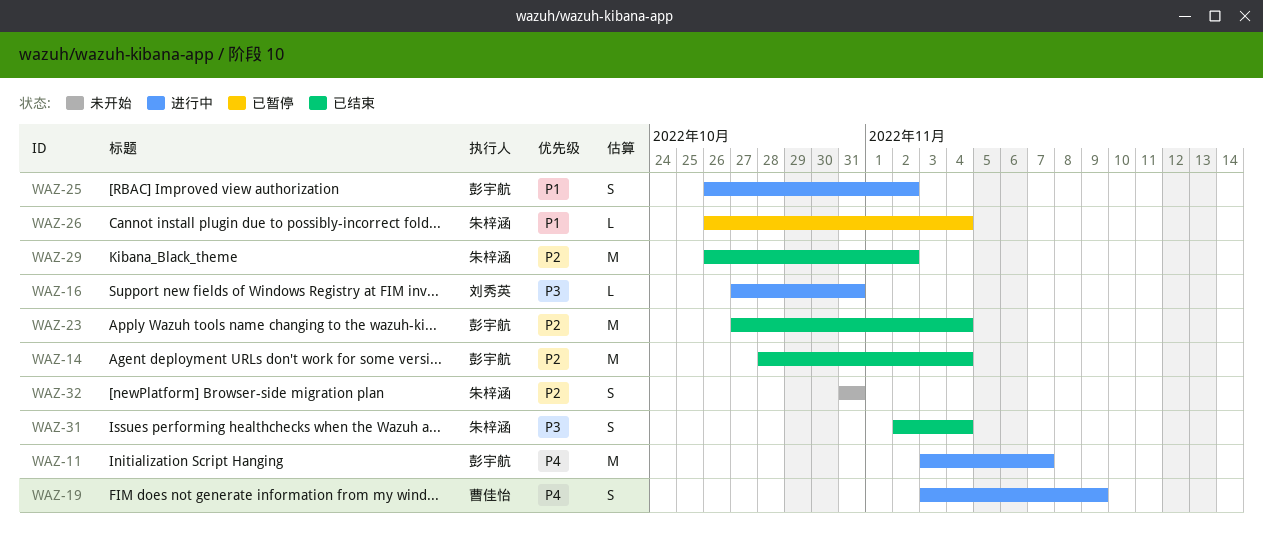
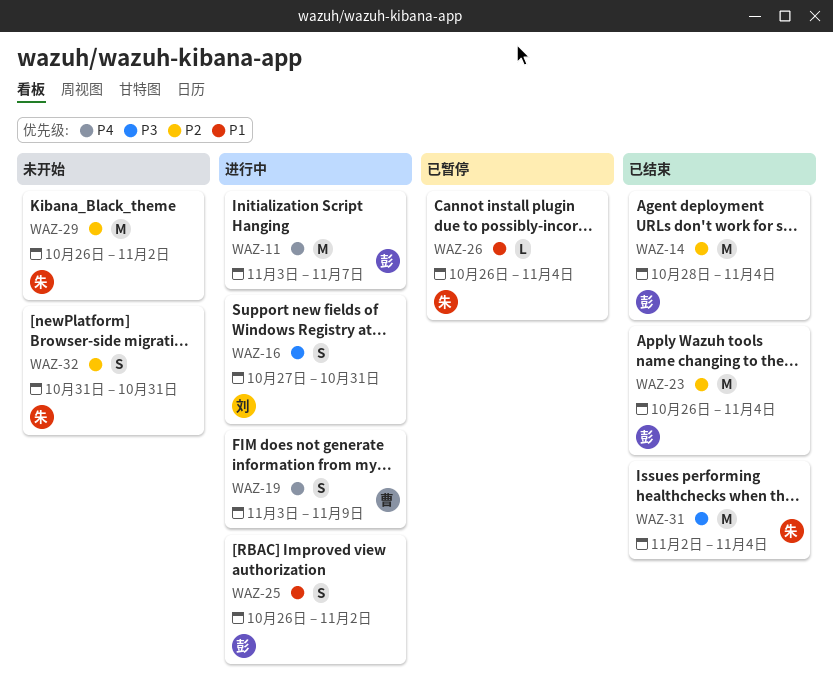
WAZ-16, estimate: L -> S
WAZ-23, start: Oct 27 -> Oct 26
WAZ-29, status: 已结束 -> 未开始
WAZ-31, estimate: S -> M

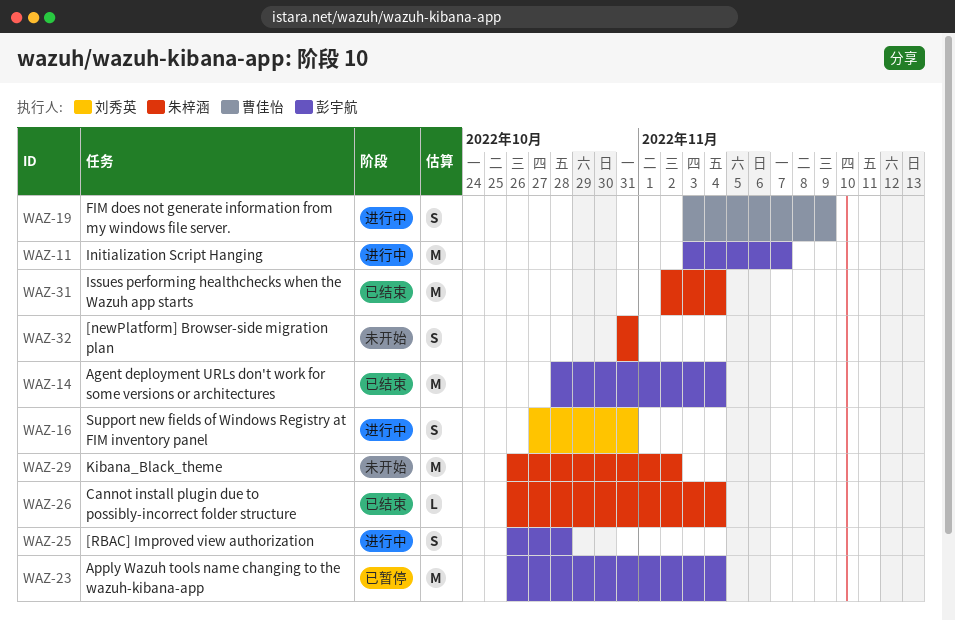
WAZ-23, status: 已结束 -> 已暂停
WAZ-25, due: Nov 2 -> Oct 28
WAZ-26, status: 已暂停 -> 已结束

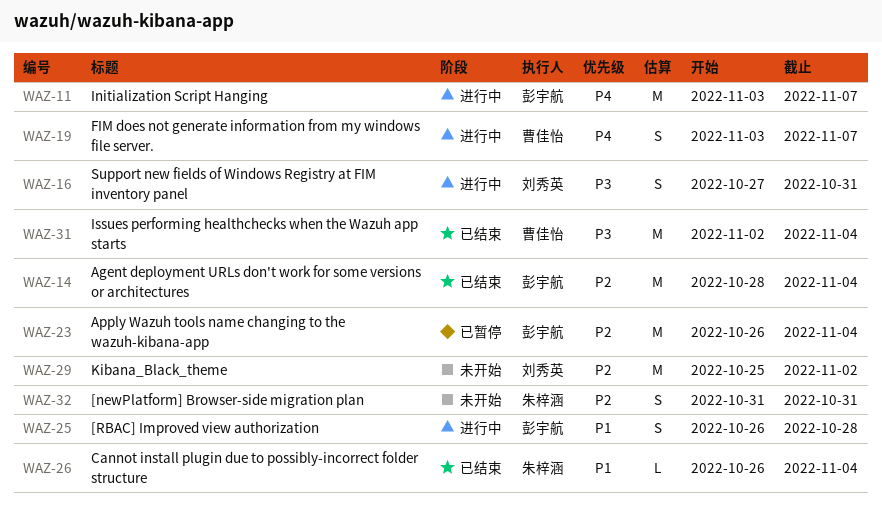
WAZ-19, due: Nov 9 -> Nov 7
WAZ-29, owner: 朱梓涵 -> 刘秀英
WAZ-29, start: Oct 26 -> Oct 25
WAZ-31, owner: 朱梓涵 -> 曹佳怡

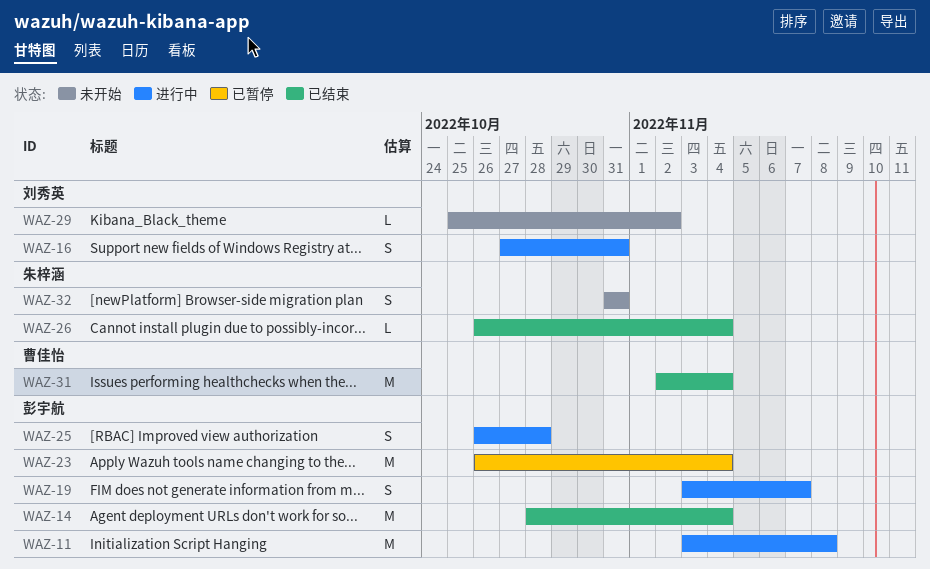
WAZ-11, due: Nov 7 -> Nov 8
WAZ-19, owner: 曹佳怡 -> 彭宇航
WAZ-29, estimate: M -> L

